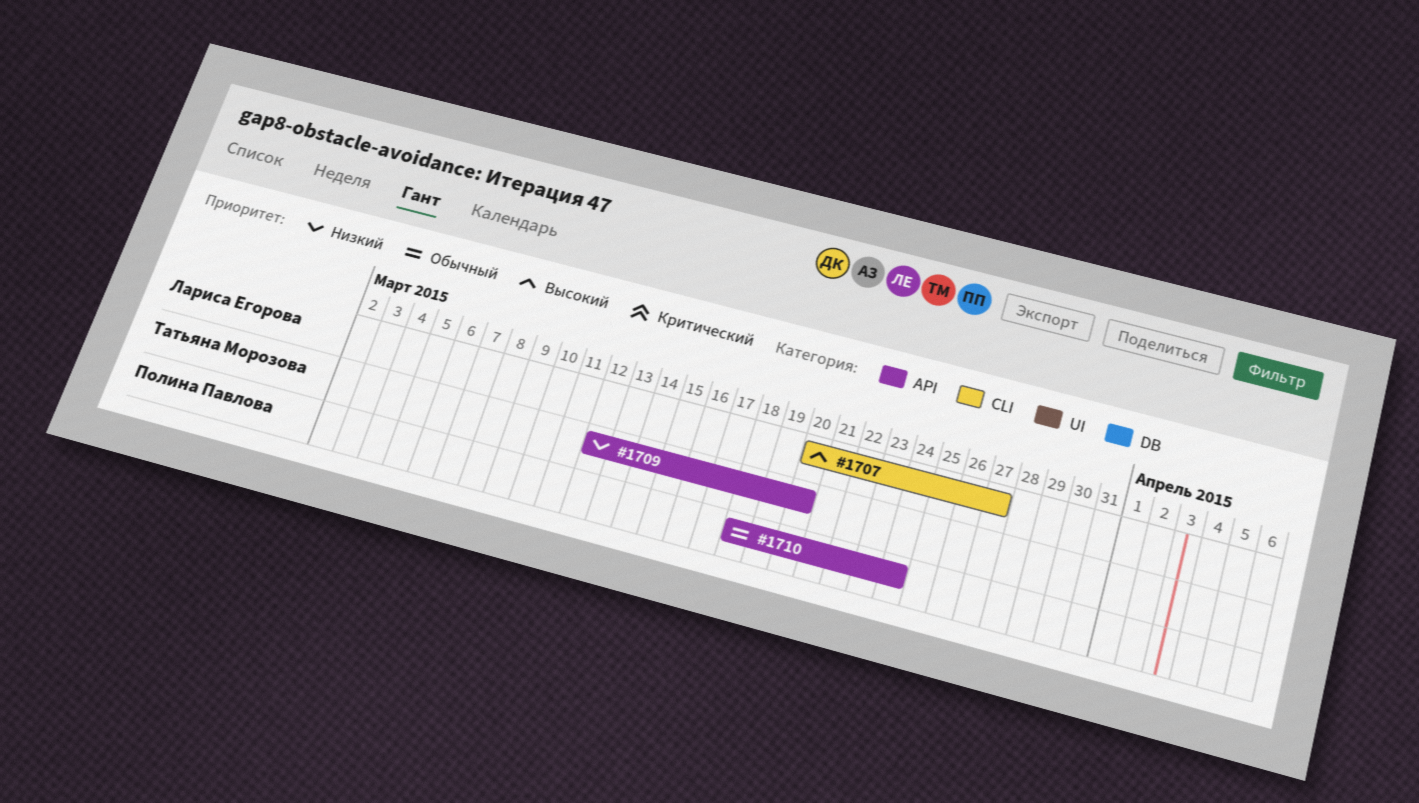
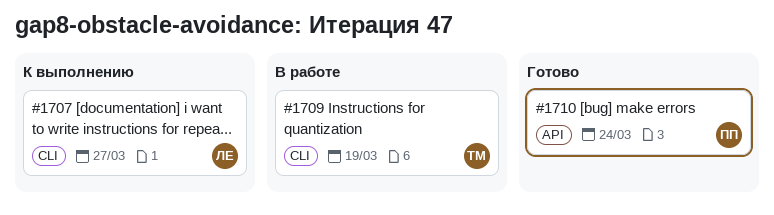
#1709, label: API -> CLI
#1709, due: Mar 20 -> Mar 19

